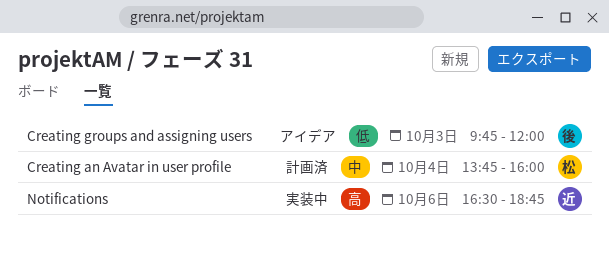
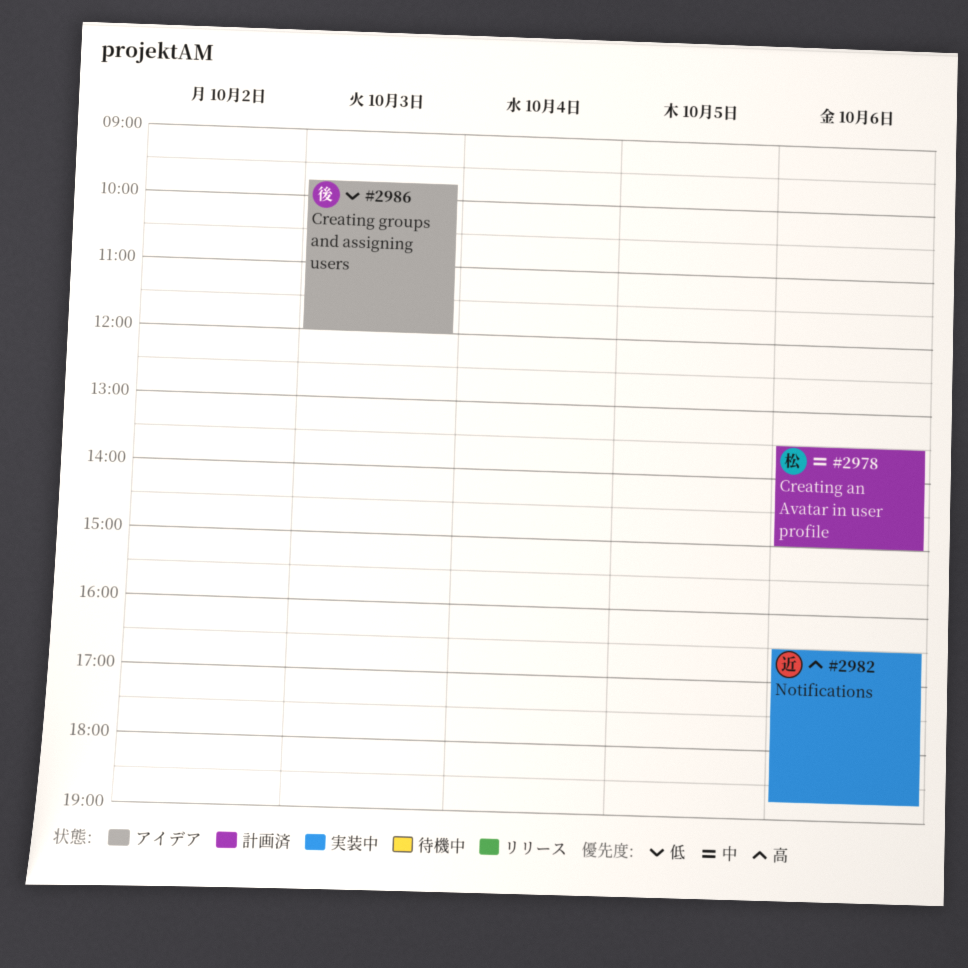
Creating an Avatar in user profile, day: Oct 4 -> Oct 6
Creating an Avatar in user profile, begins: 13:45 -> 13:30
Creating an Avatar in user profile, ends: 16:00 -> 15:00

